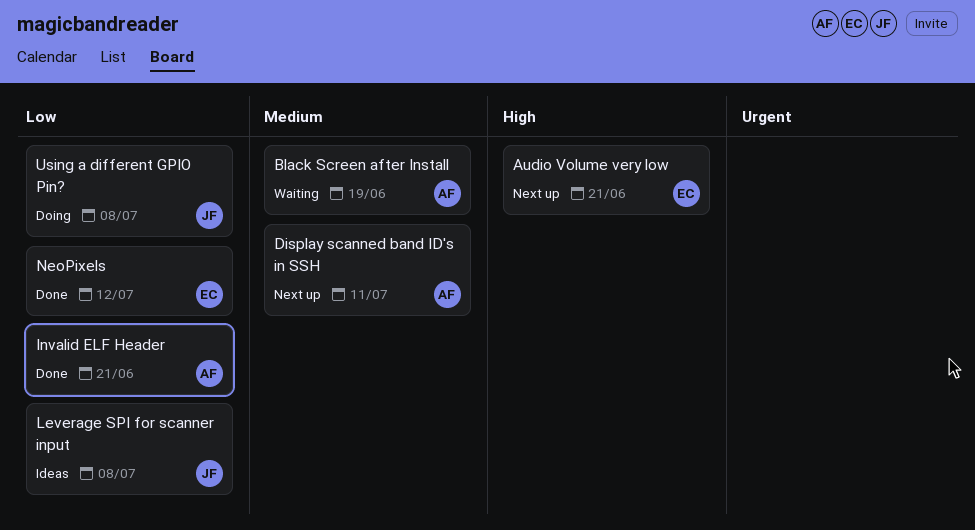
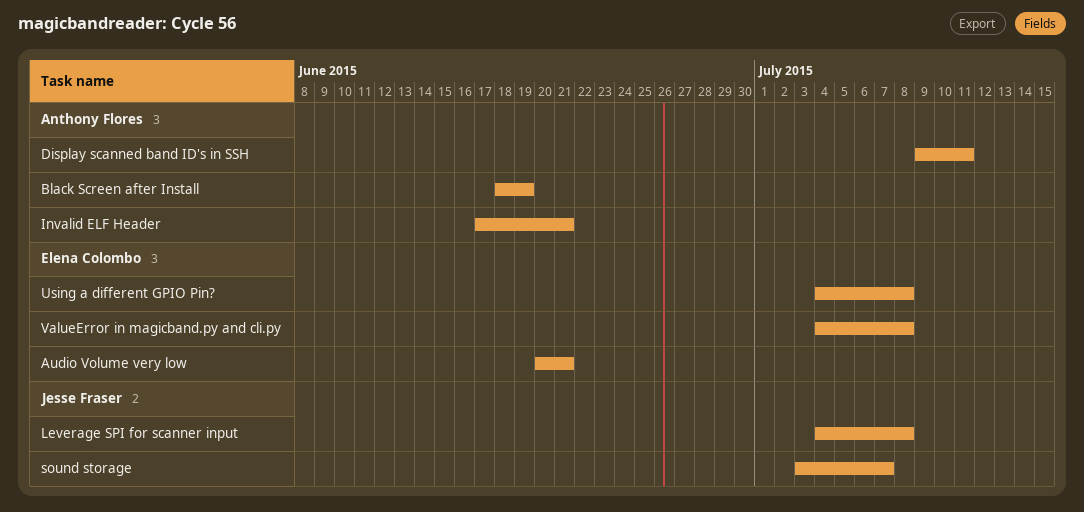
NeoPixels: present -> none
sound storage: none -> present
Using a different GPIO Pin?, owner: Jesse Fraser -> Elena Colombo
ValueError in magicband.py and cli.py: none -> present

